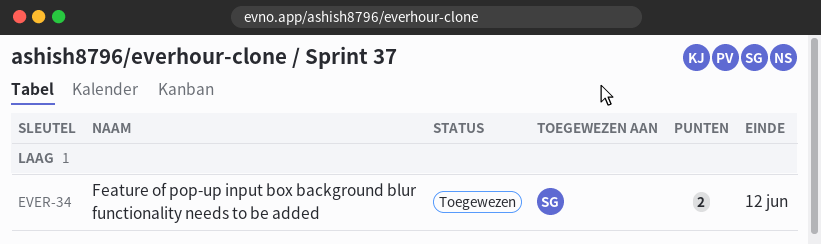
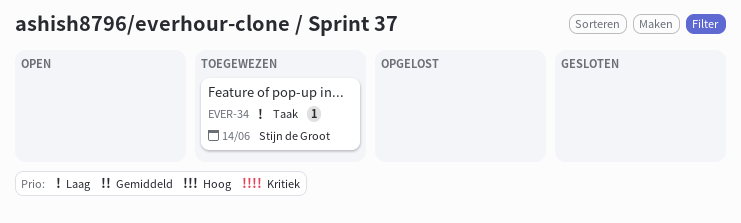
EVER-34, estimate: 2 -> 1
EVER-34, due: Jun 12 -> Jun 14

